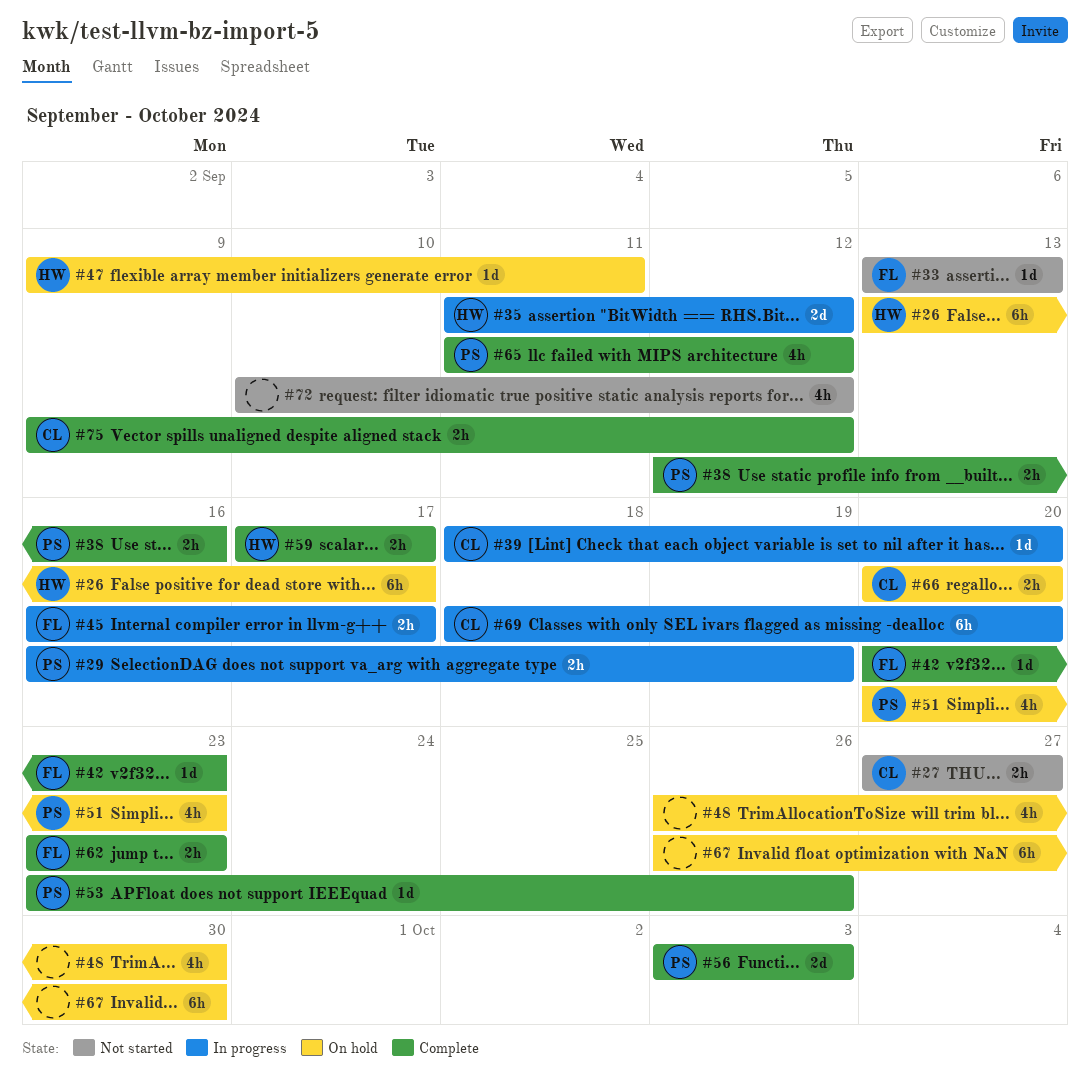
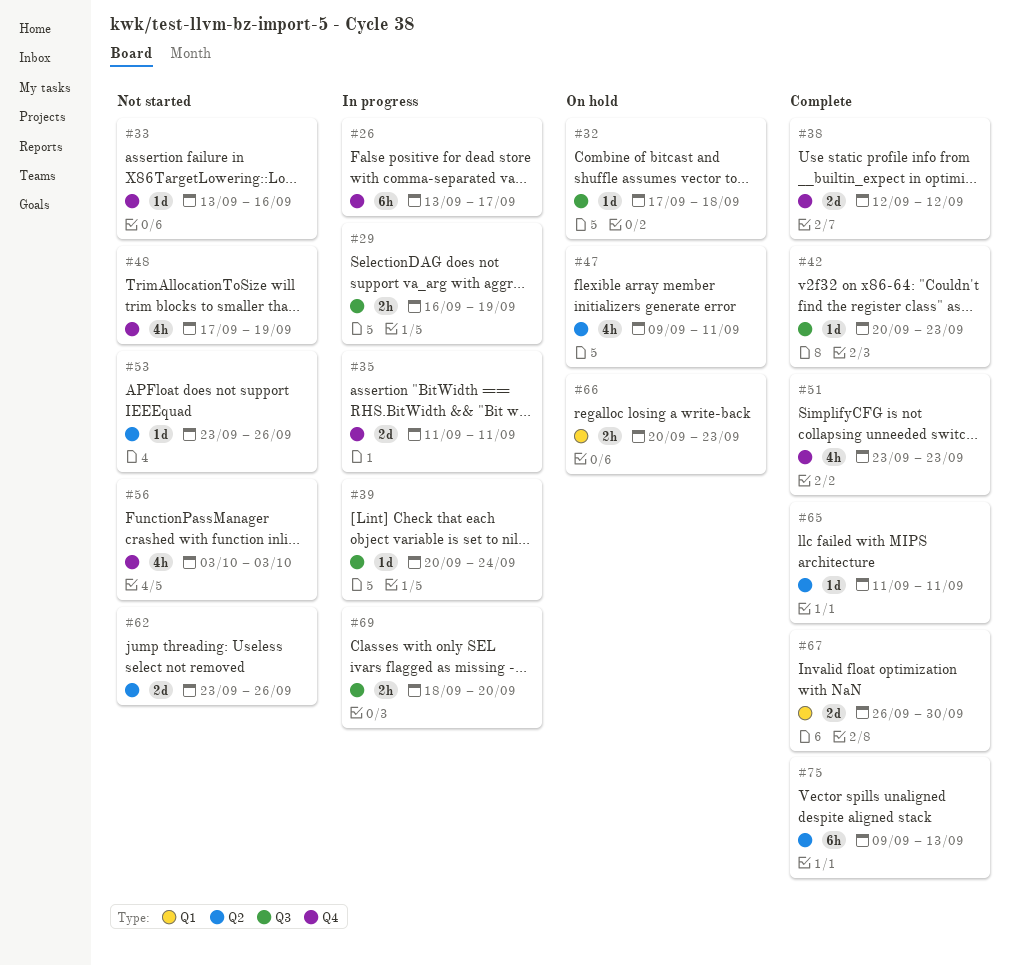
#26, status: On hold -> In progress
#27: present -> none
#32: none -> present
#33, due: Sep 13 -> Sep 16
#35, due: Sep 12 -> Sep 11
#38, estimate: 2h -> 2d
#38, due: Sep 16 -> Sep 12
#39, start: Sep 18 -> Sep 20
#39, due: Sep 20 -> Sep 24
#45: present -> none
#47, estimate: 1d -> 4h
#48, status: On hold -> Not started
#48, start: Sep 26 -> Sep 17
#48, due: Sep 30 -> Sep 19
#51, status: On hold -> Complete
#51, start: Sep 20 -> Sep 23
#53, status: Complete -> Not started
#56, status: Complete -> Not started
#56, estimate: 2d -> 4h
#59: present -> none
#62, status: Complete -> Not started
#62, estimate: 2h -> 2d
#62, due: Sep 23 -> Sep 26
#65, estimate: 4h -> 1d
#65, due: Sep 12 -> Sep 11
#66, due: Sep 20 -> Sep 23
#67, status: On hold -> Complete
#67, estimate: 6h -> 2d
#69, estimate: 6h -> 2h
#72: present -> none
#75, estimate: 2h -> 6h
#75, due: Sep 12 -> Sep 13

